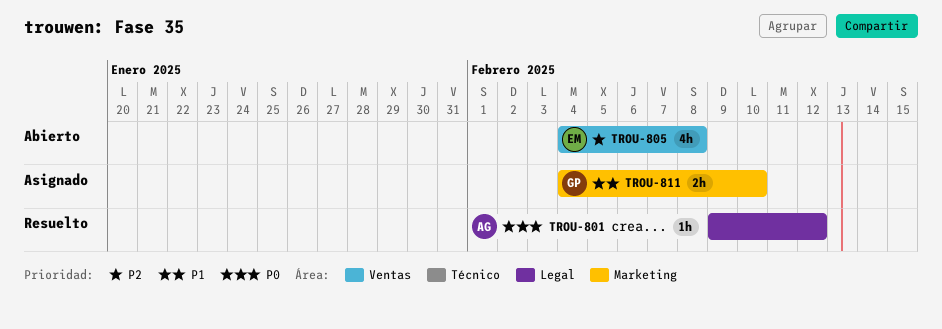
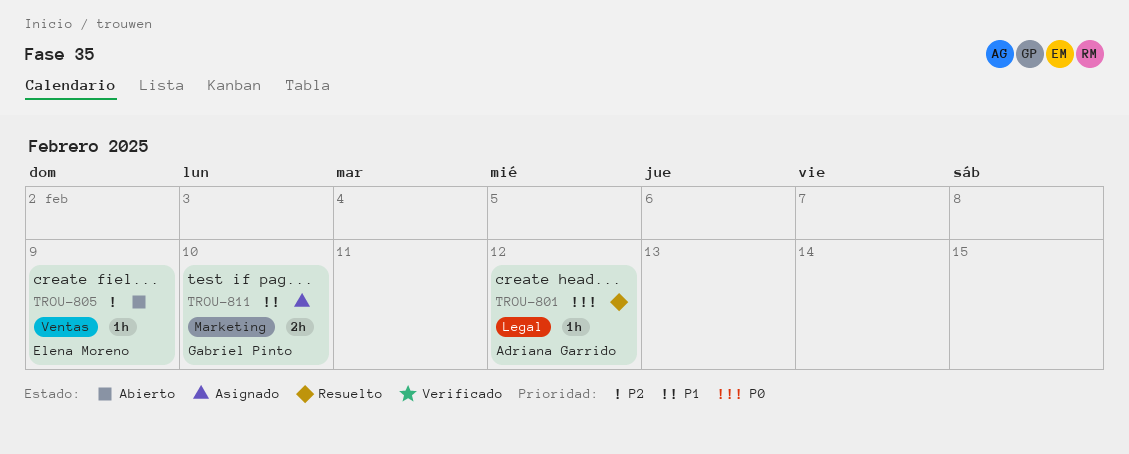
TROU-805, estimate: 4h -> 1h
TROU-805, due: Feb 8 -> Feb 9

